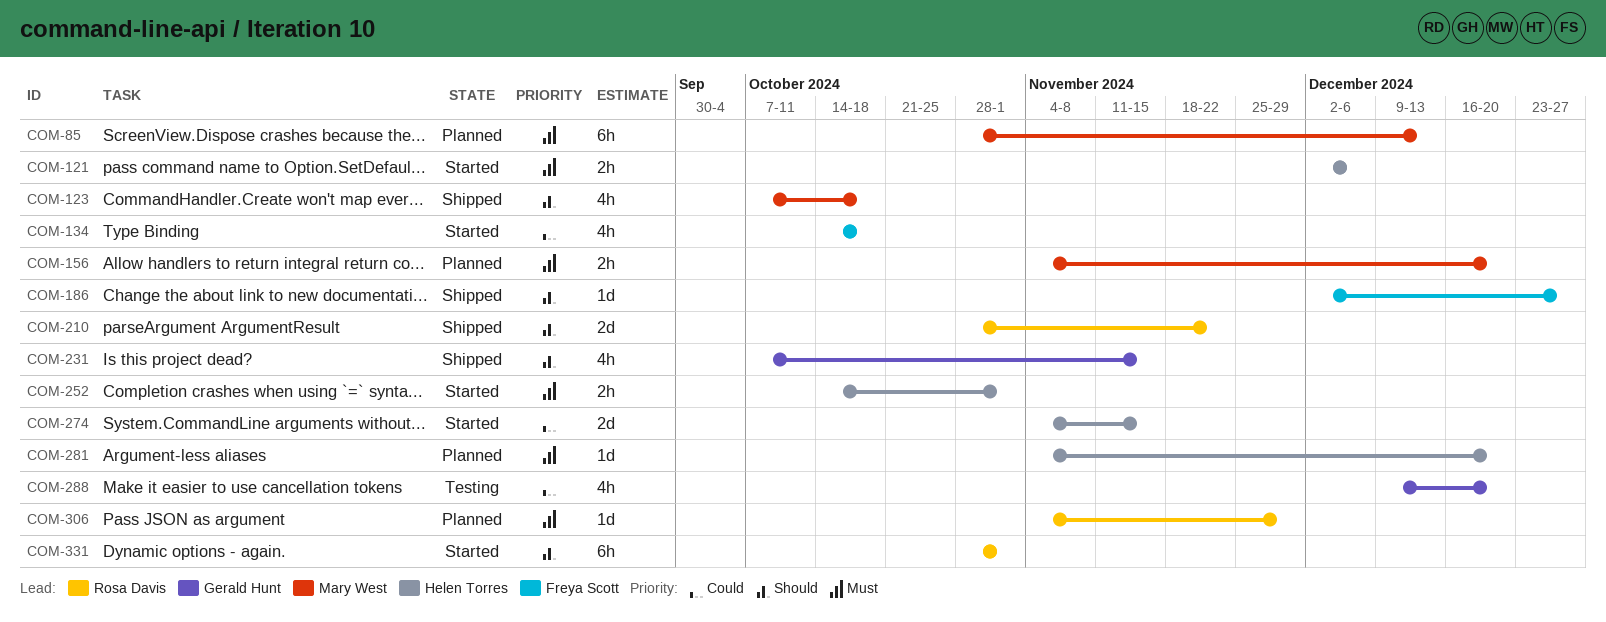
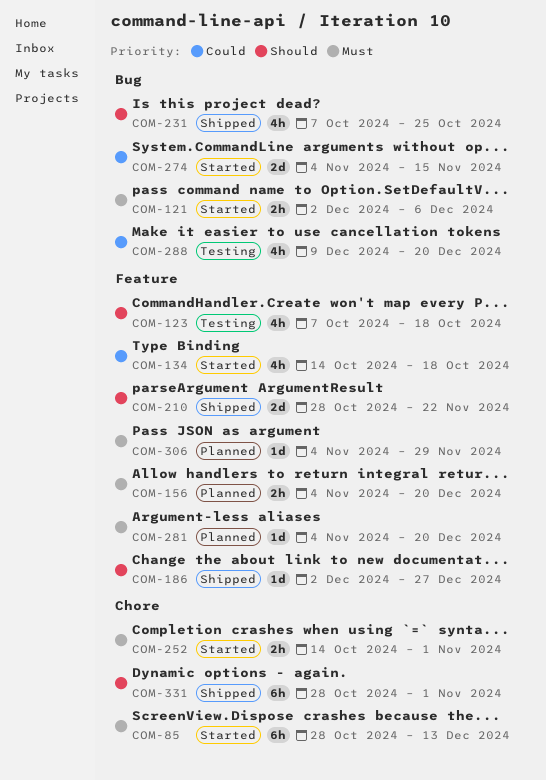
COM-85, status: Planned -> Started
COM-123, status: Shipped -> Testing
COM-231, due: Nov 15 -> Oct 25
COM-331, status: Started -> Shipped

